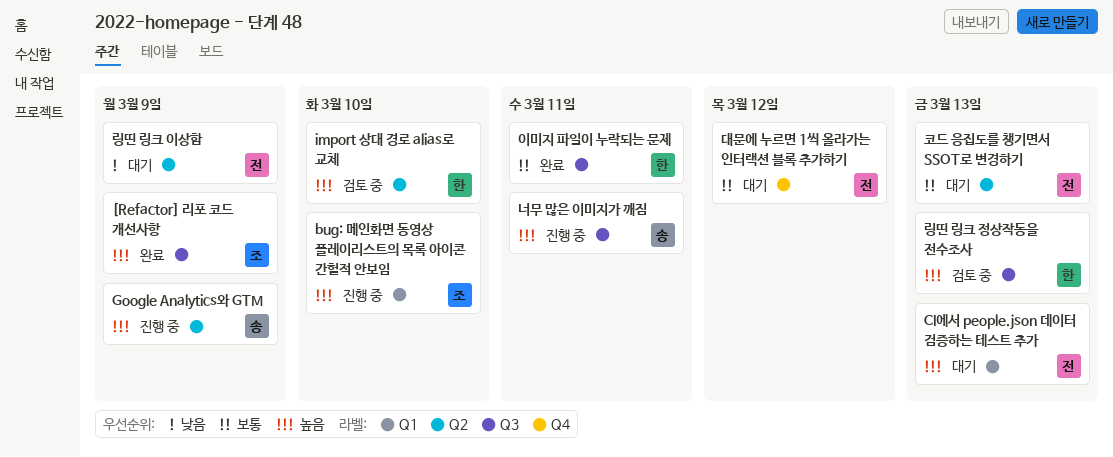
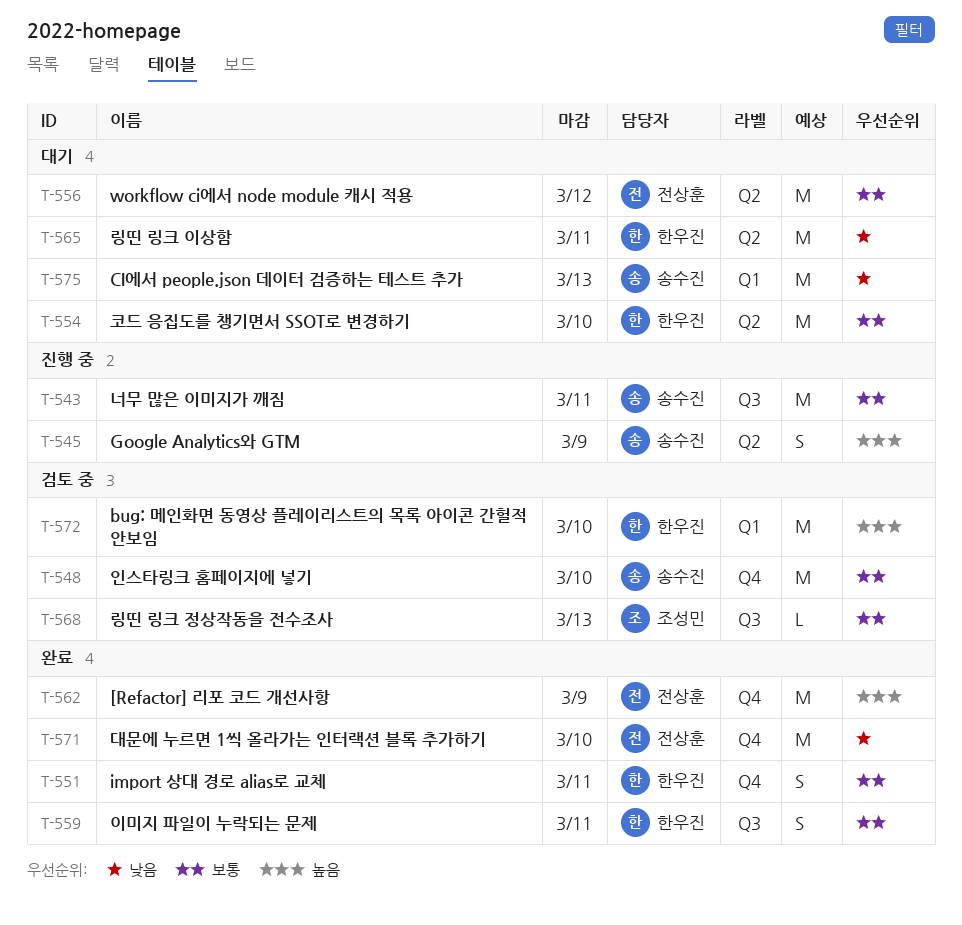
[Refactor] 리포 코드 개선사항, owner: 조성민 -> 전상훈
[Refactor] 리포 코드 개선사항, label: Q3 -> Q4
bug: 메인화면 동영상 플레이리스트의 목록 아이콘 간헐적 안보임, status: 진행 중 -> 검토 중
bug: 메인화면 동영상 플레이리스트의 목록 아이콘 간헐적 안보임, owner: 조성민 -> 한우진
CI에서 people.json 데이터 검증하는 테스트 추가, owner: 전상훈 -> 송수진
CI에서 people.json 데이터 검증하는 테스트 추가, priority: 높음 -> 낮음
import 상대 경로 alias로 교체, status: 검토 중 -> 완료
import 상대 경로 alias로 교체, priority: 높음 -> 보통
import 상대 경로 alias로 교체, label: Q2 -> Q4
import 상대 경로 alias로 교체, due: Mar 10 -> Mar 11
workflow ci에서 node module 캐시 적용: none -> present
너무 많은 이미지가 깨짐, priority: 높음 -> 보통
대문에 누르면 1씩 올라가는 인터랙션 블록 추가하기, status: 대기 -> 완료
대문에 누르면 1씩 올라가는 인터랙션 블록 추가하기, priority: 보통 -> 낮음
대문에 누르면 1씩 올라가는 인터랙션 블록 추가하기, due: Mar 12 -> Mar 10
링띤 링크 이상함, owner: 전상훈 -> 한우진
링띤 링크 이상함, due: Mar 9 -> Mar 11
링띤 링크 정상작동을 전수조사, owner: 한우진 -> 조성민
링띤 링크 정상작동을 전수조사, priority: 높음 -> 보통
인스타링크 홈페이지에 넣기: none -> present
코드 응집도를 챙기면서 SSOT로 변경하기, owner: 전상훈 -> 한우진
코드 응집도를 챙기면서 SSOT로 변경하기, due: Mar 13 -> Mar 10

